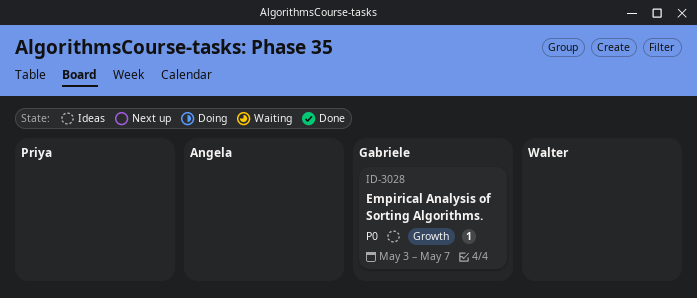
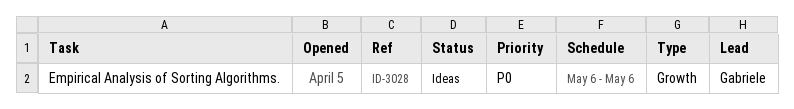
ID-3028, start: May 3 -> May 6
ID-3028, due: May 7 -> May 6

